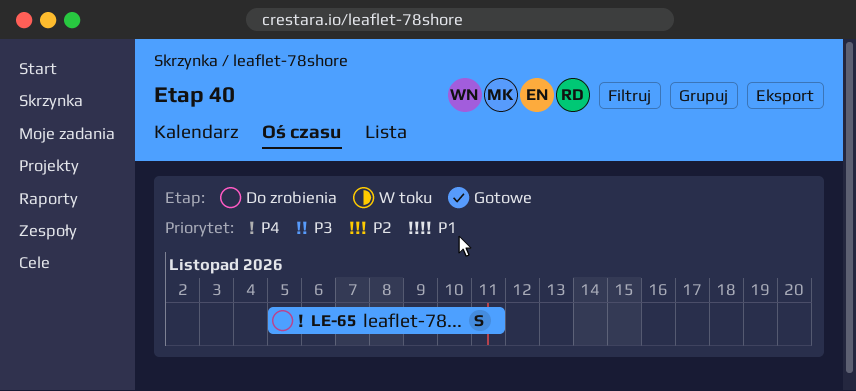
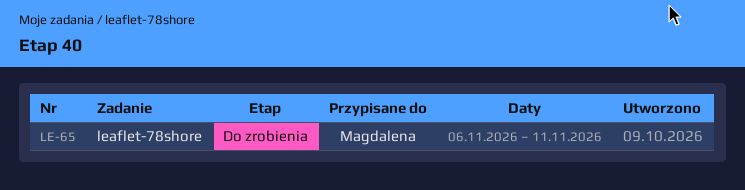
LE-65, start: Nov 5 -> Nov 6

